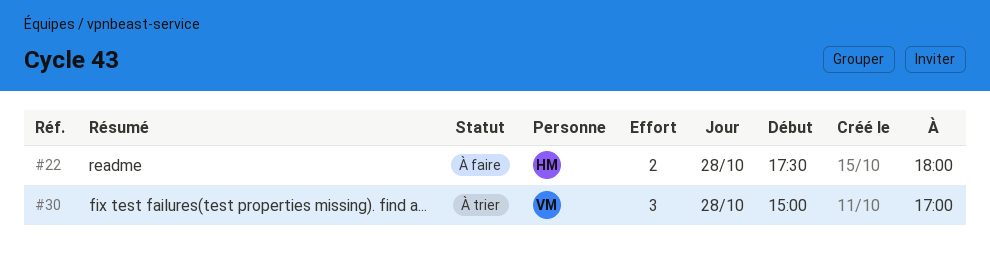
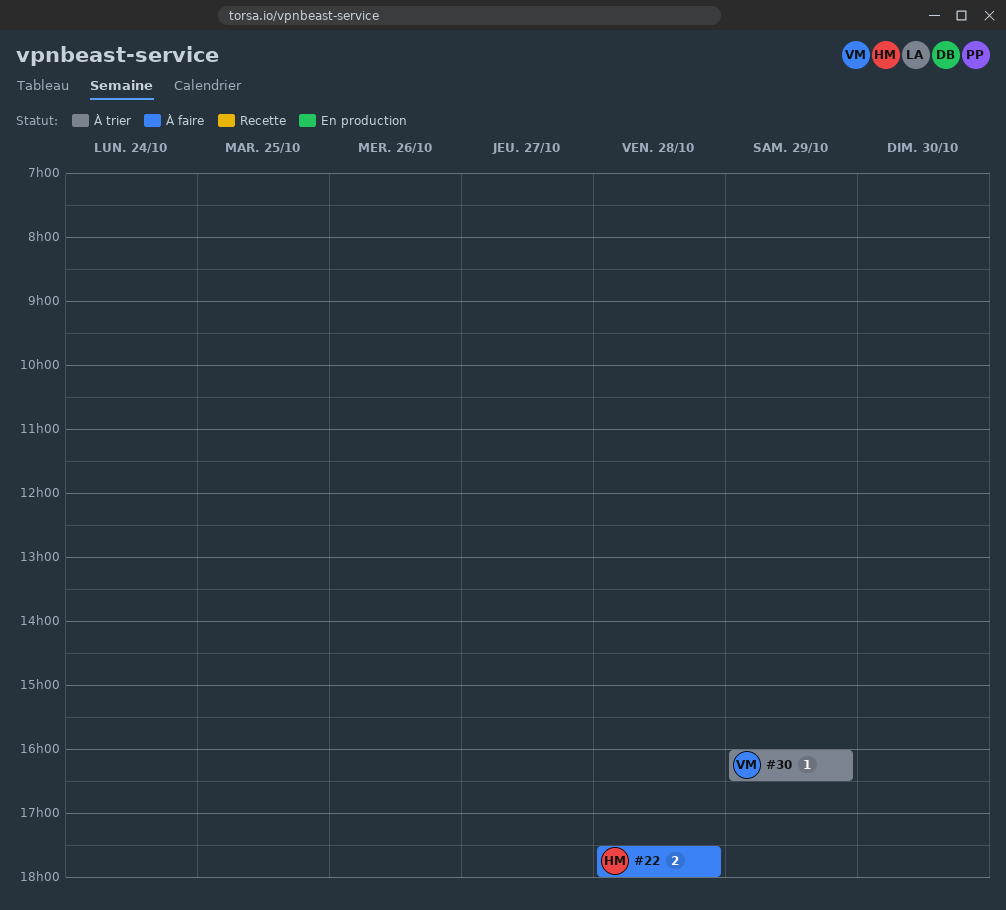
#30, estimate: 3 -> 1
#30, day: Oct 28 -> Oct 29
#30, begins: 15:00 -> 16:00
#30, ends: 17:00 -> 16:30

